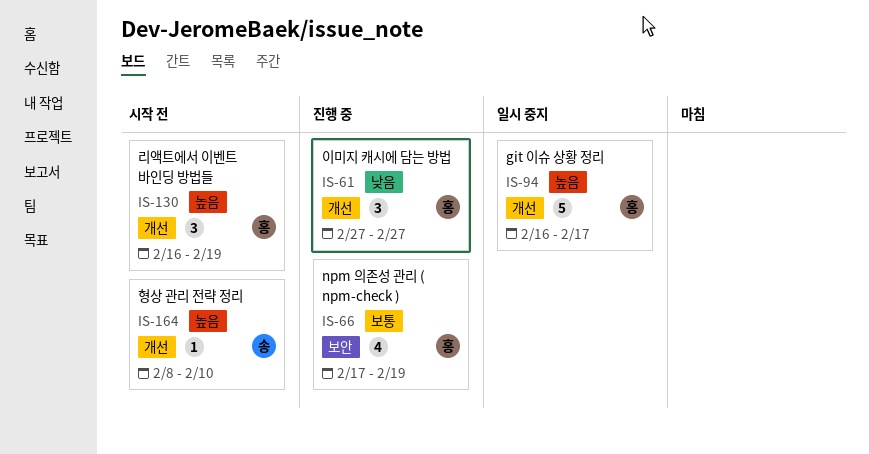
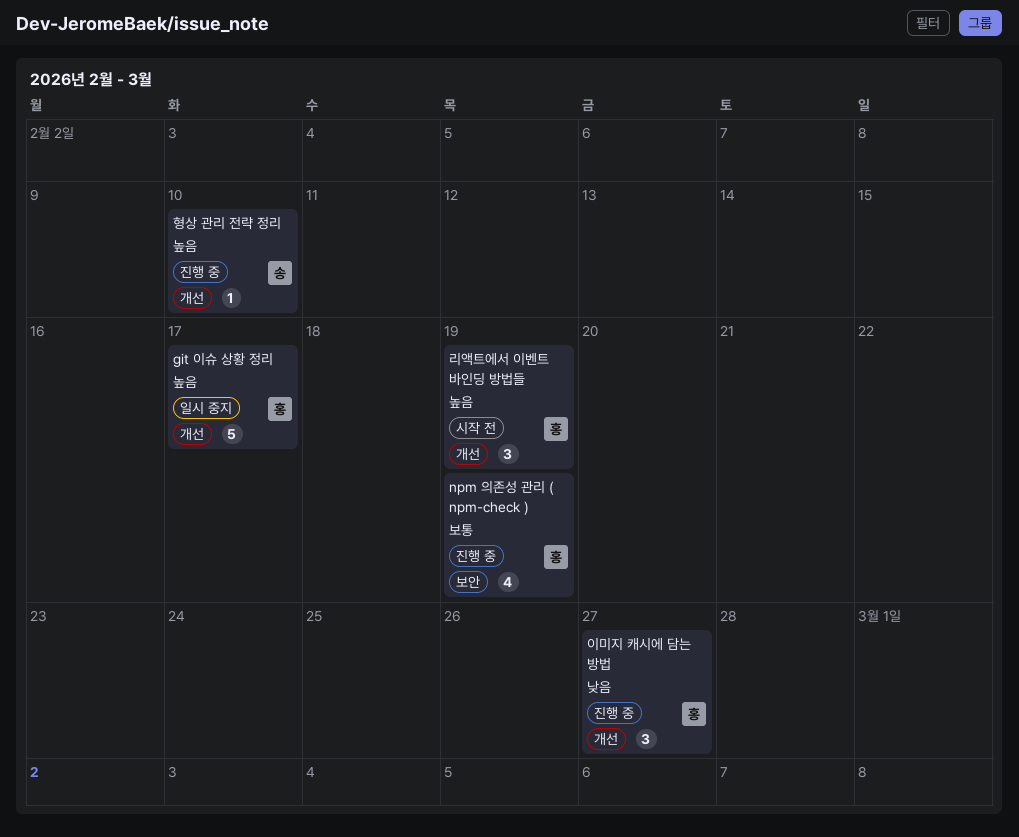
형상 관리 전략 정리, status: 시작 전 -> 진행 중

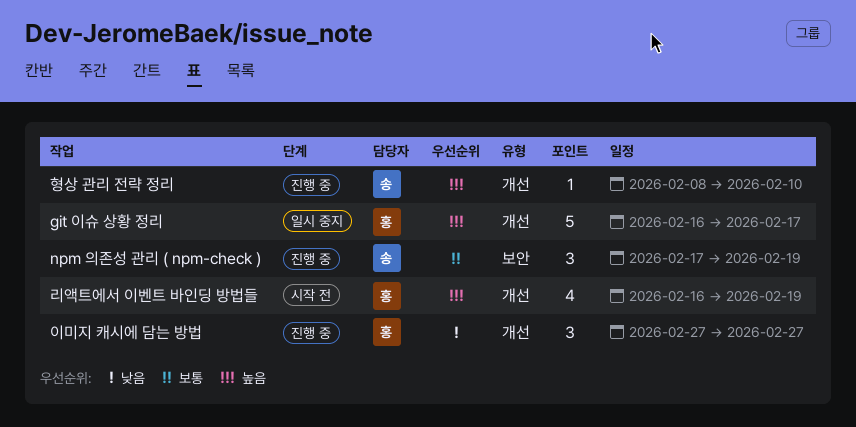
npm 의존성 관리 ( npm-check ), owner: 홍 -> 송
npm 의존성 관리 ( npm-check ), estimate: 4 -> 3
리액트에서 이벤트 바인딩 방법들, estimate: 3 -> 4

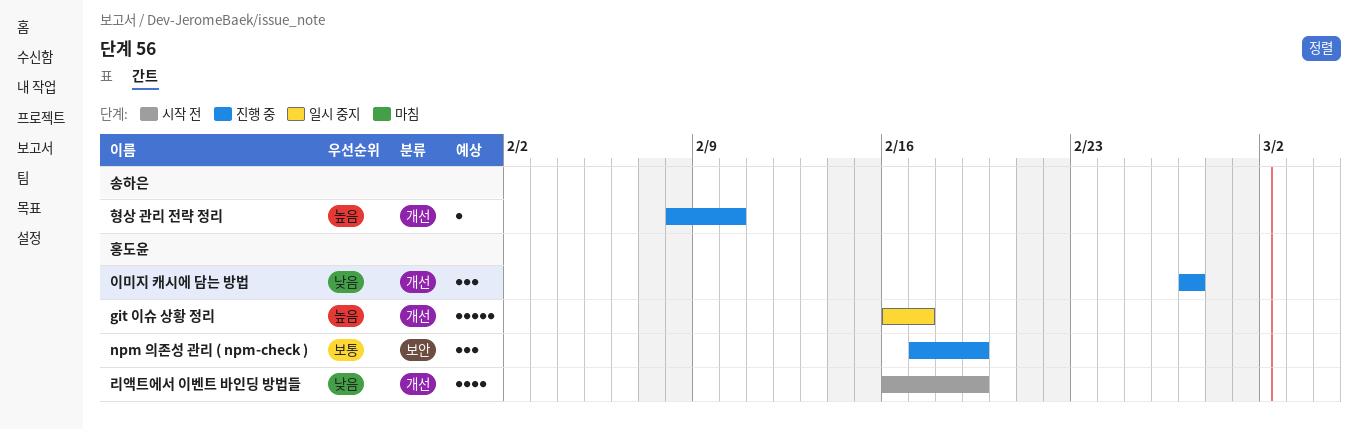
npm 의존성 관리 ( npm-check ), owner: 송하은 -> 홍도윤
리액트에서 이벤트 바인딩 방법들, priority: 높음 -> 낮음

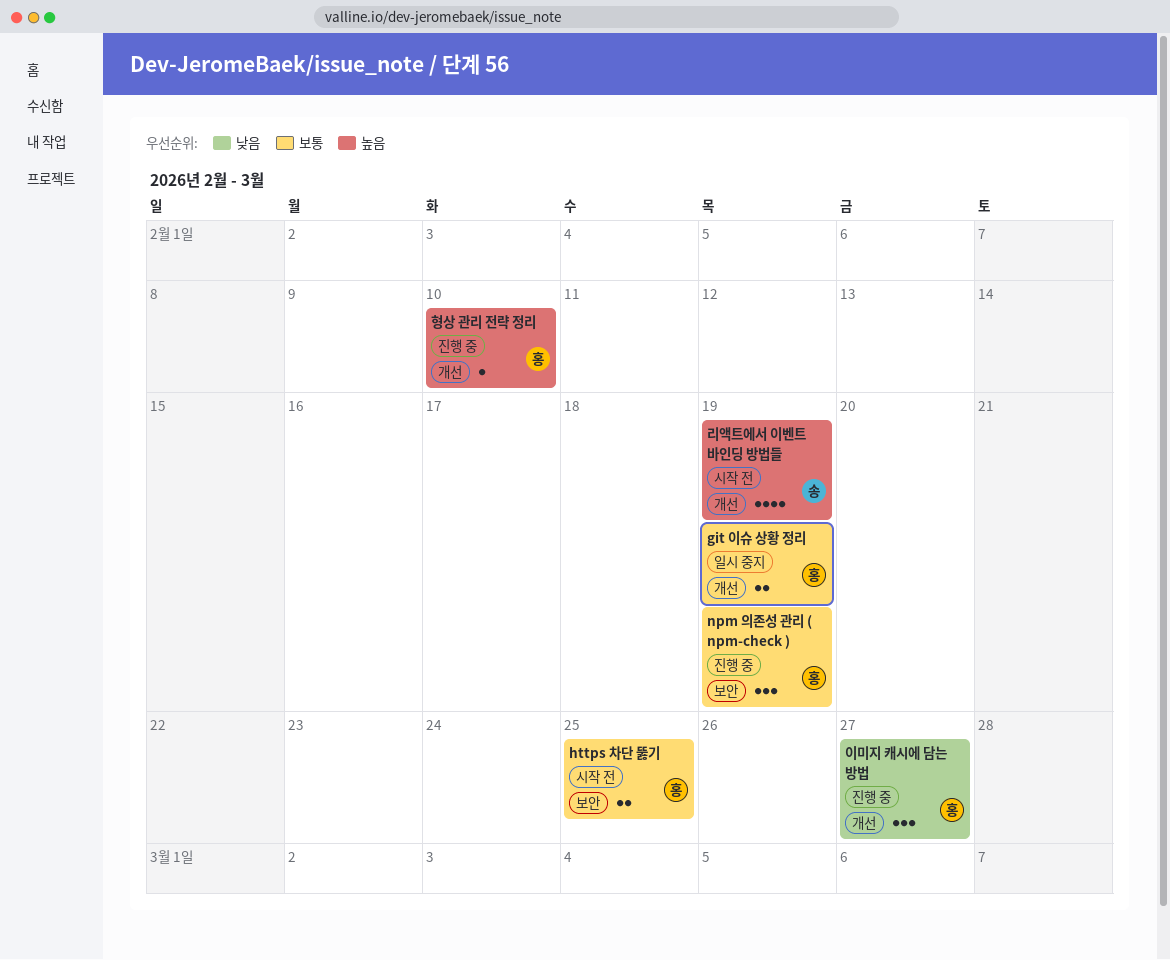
git 이슈 상황 정리, priority: 높음 -> 보통
git 이슈 상황 정리, estimate: 5 -> 2
git 이슈 상황 정리, due: Feb 17 -> Feb 19
https 차단 뚫기: none -> present
리액트에서 이벤트 바인딩 방법들, owner: 홍도윤 -> 송하은
리액트에서 이벤트 바인딩 방법들, priority: 낮음 -> 높음
형상 관리 전략 정리, owner: 송하은 -> 홍도윤

